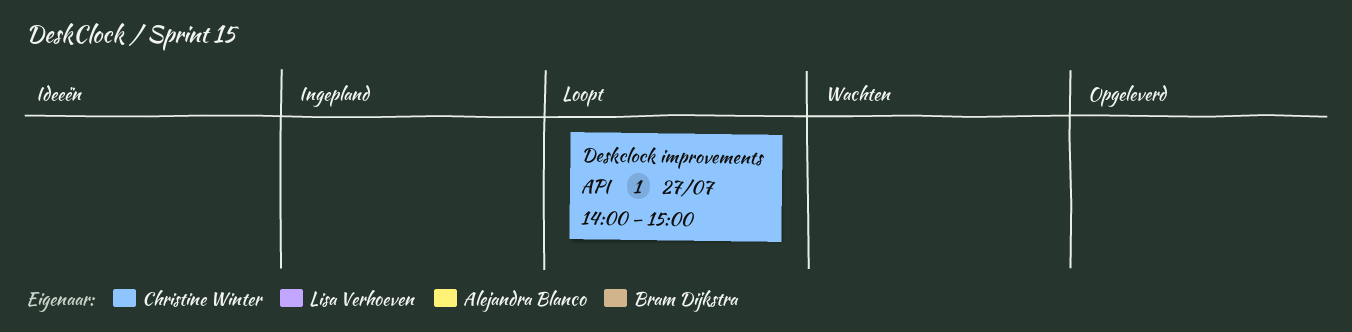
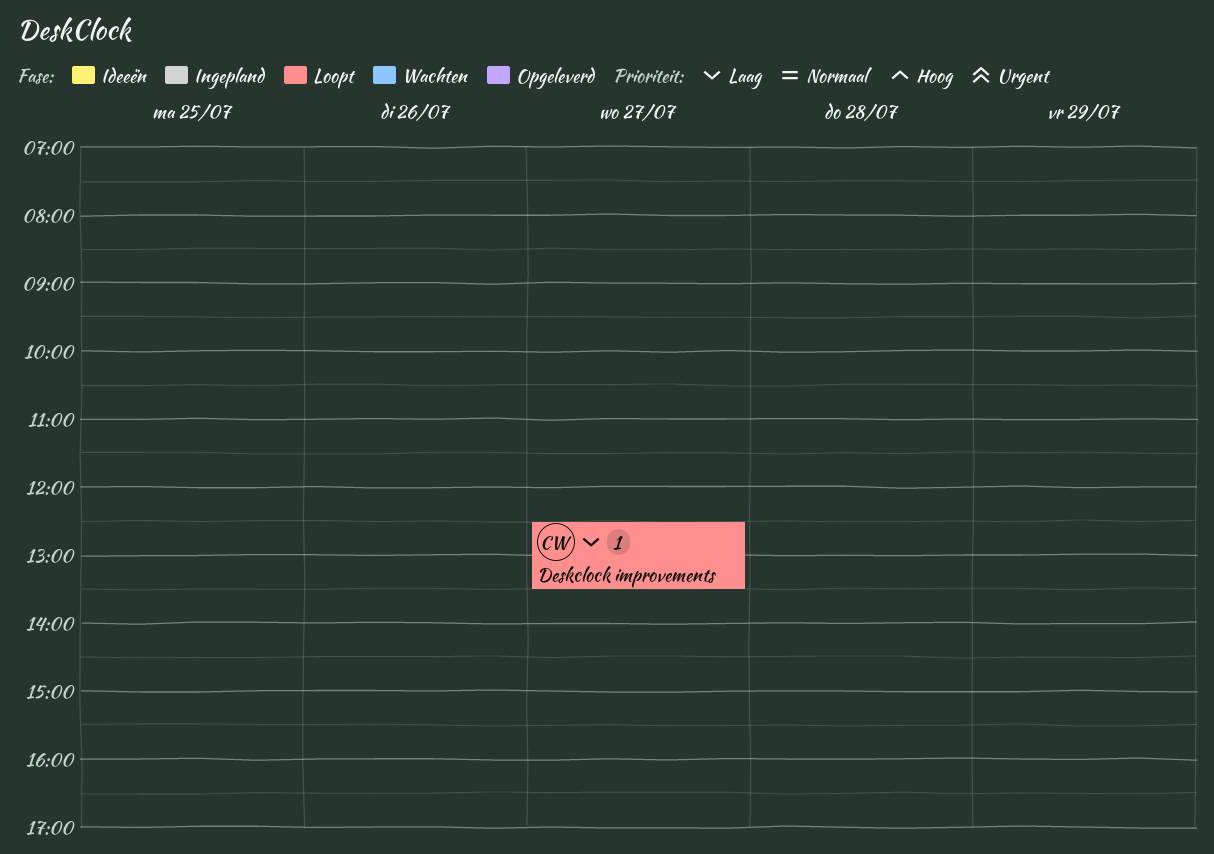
Deskclock improvements, begins: 14:00 -> 12:30
Deskclock improvements, ends: 15:00 -> 13:30

